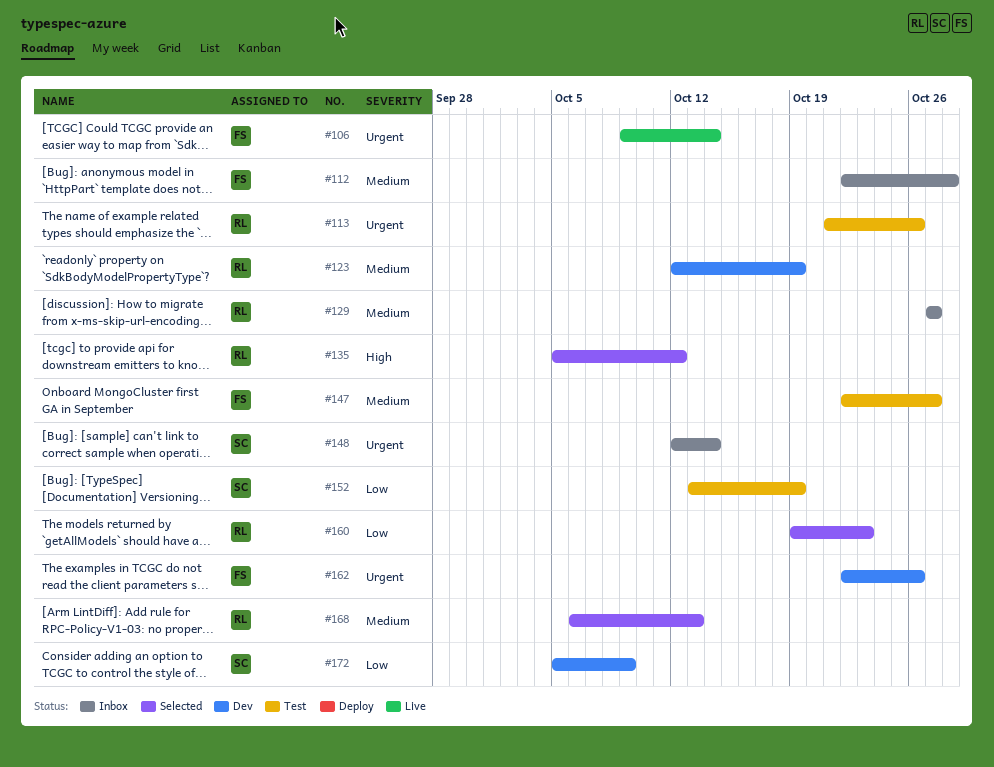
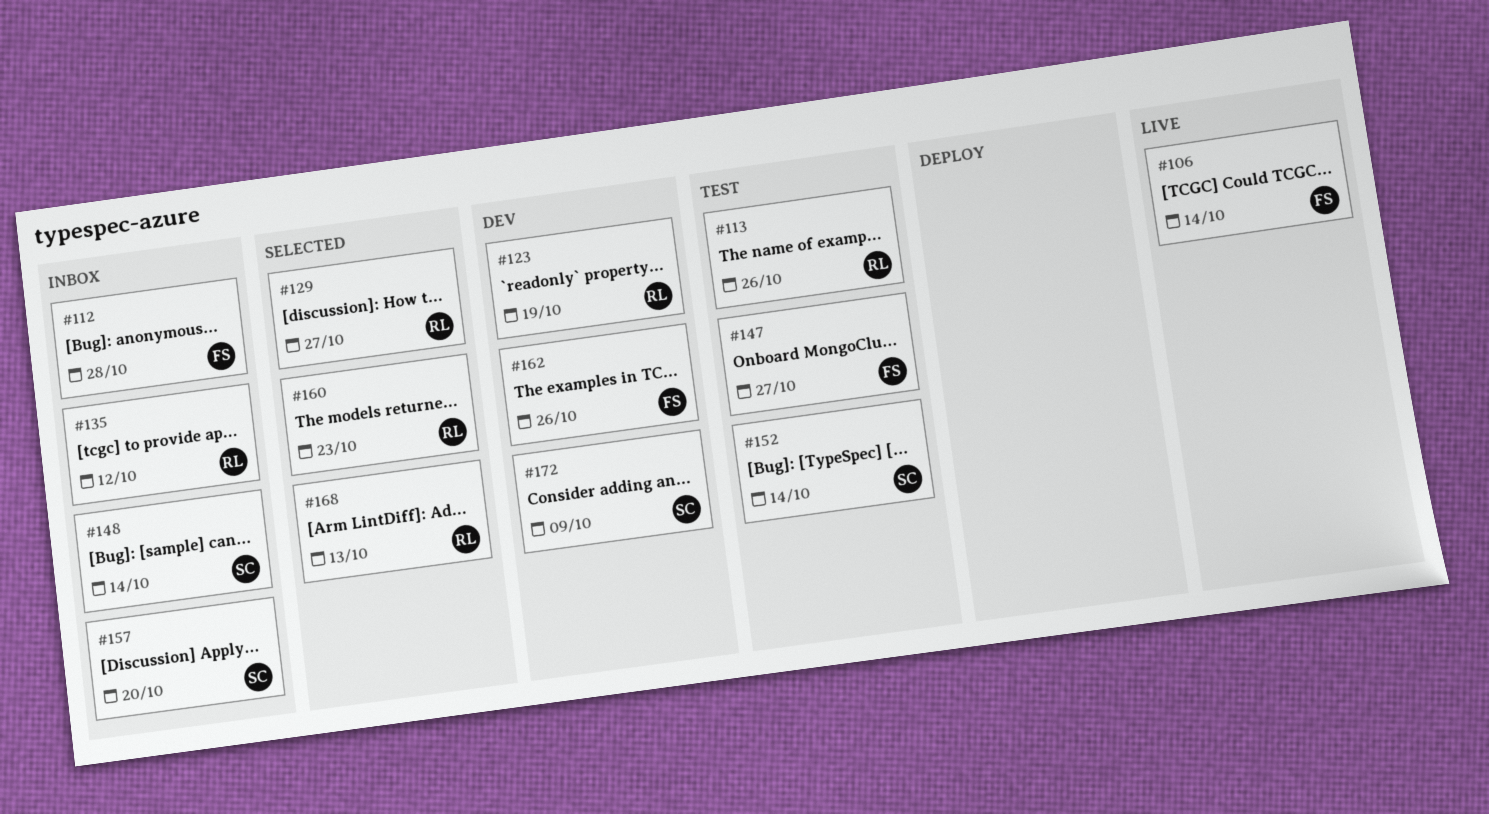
#129, status: Inbox -> Selected
#135, status: Selected -> Inbox
#152, due: Oct 19 -> Oct 14
#157: none -> present

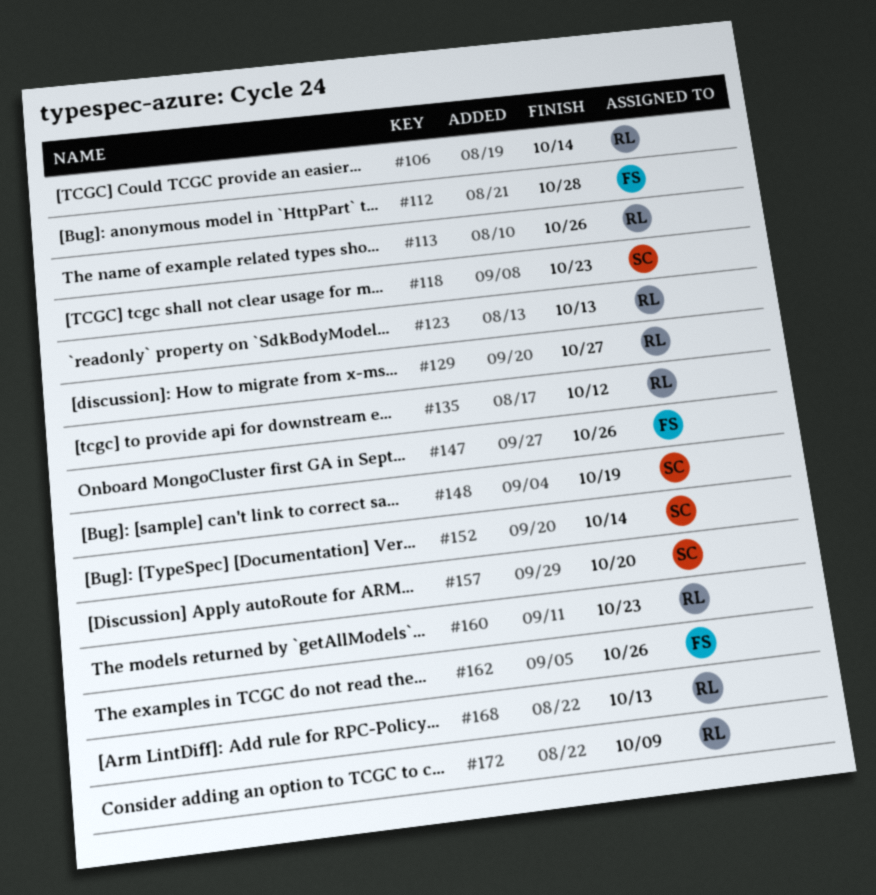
#106, owner: FS -> RL
#118: none -> present
#123, due: Oct 19 -> Oct 13
#147, due: Oct 27 -> Oct 26
#148, due: Oct 14 -> Oct 19
#172, owner: SC -> RL

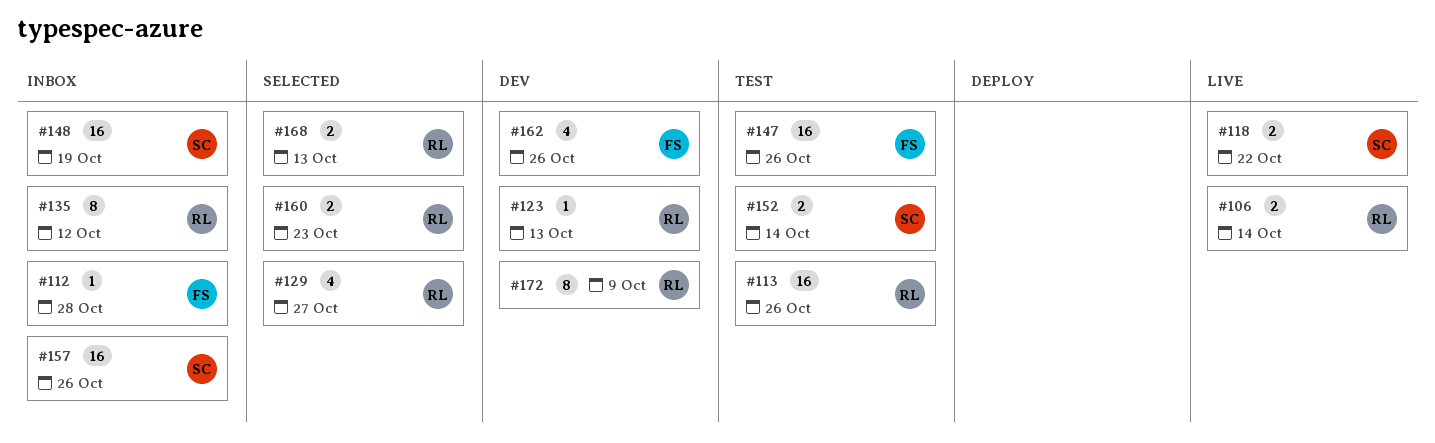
#118, due: Oct 23 -> Oct 22
#157, due: Oct 20 -> Oct 26

